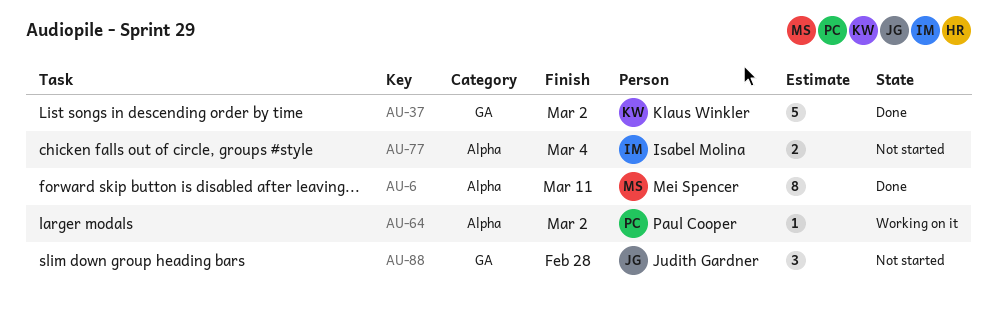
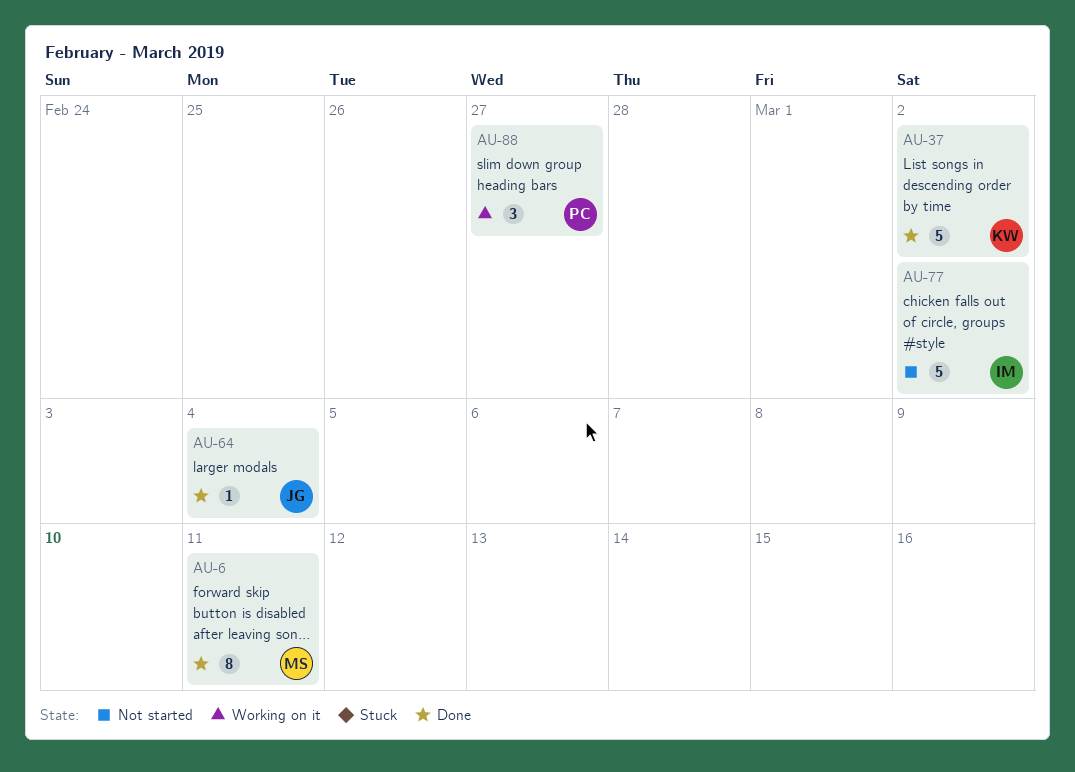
AU-64, status: Working on it -> Done
AU-64, owner: Paul Cooper -> Judith Gardner
AU-64, due: Mar 2 -> Mar 4
AU-77, estimate: 2 -> 5
AU-77, due: Mar 4 -> Mar 2
AU-88, status: Not started -> Working on it
AU-88, owner: Judith Gardner -> Paul Cooper
AU-88, due: Feb 28 -> Feb 27

